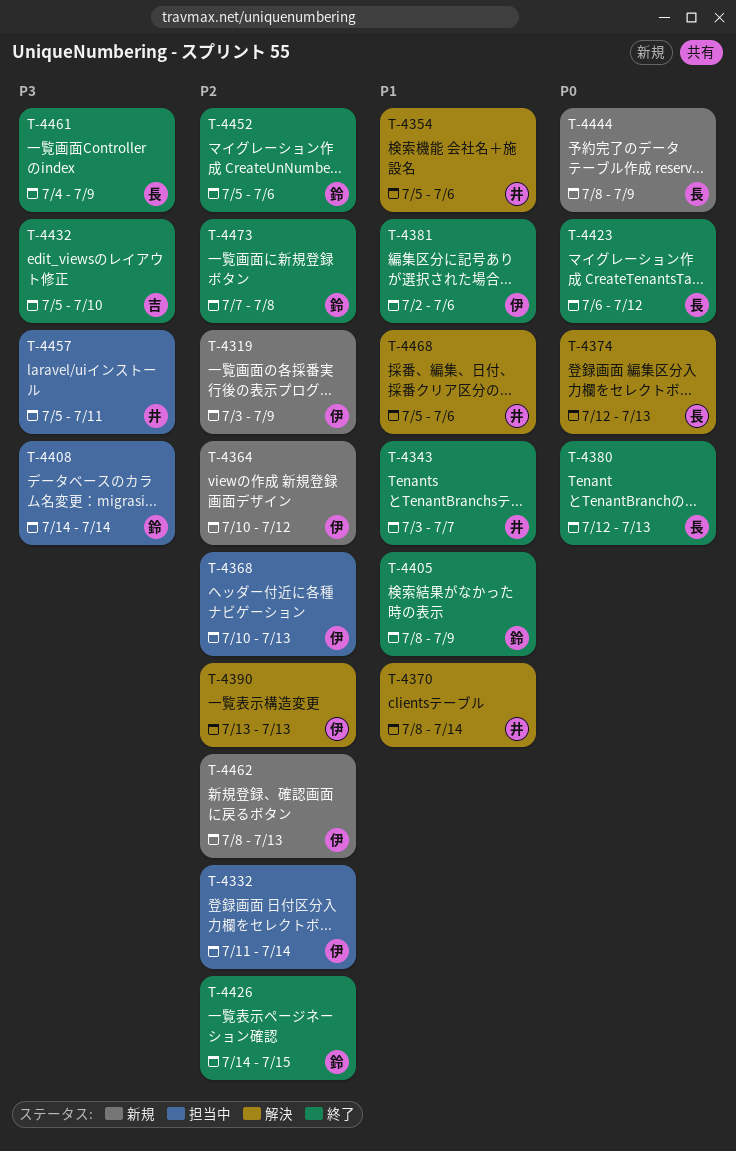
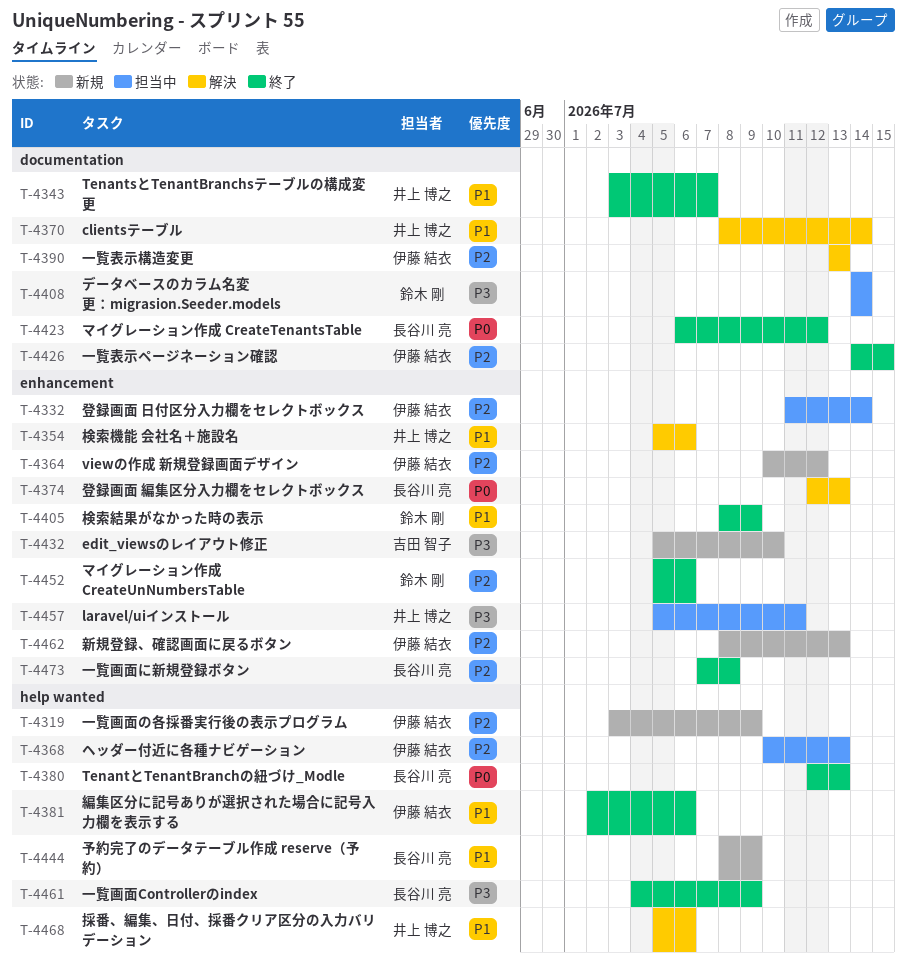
T-4426, owner: 鈴木 剛 -> 伊藤 結衣
T-4432, status: 終了 -> 新規
T-4444, priority: P0 -> P1
T-4473, owner: 鈴木 剛 -> 長谷川 亮

